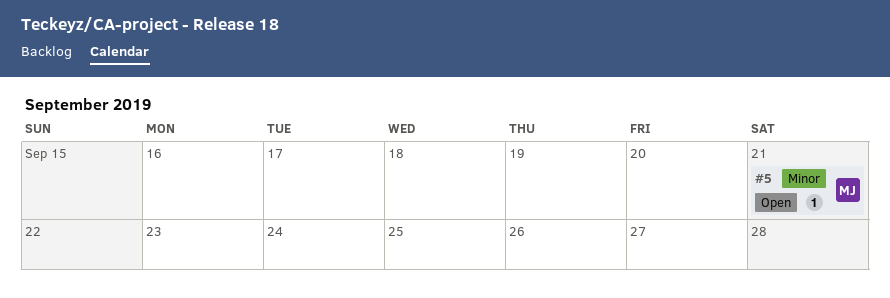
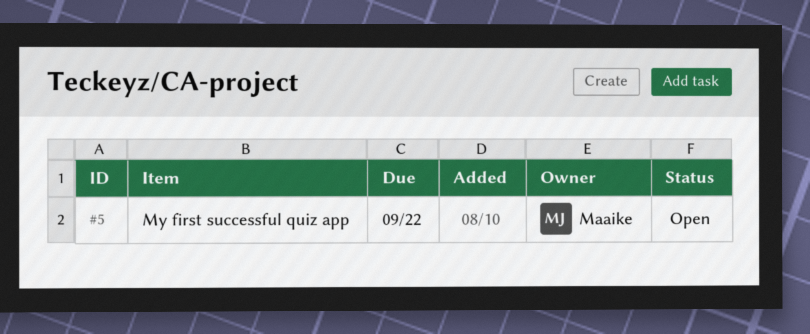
#5, due: Sep 21 -> Sep 22

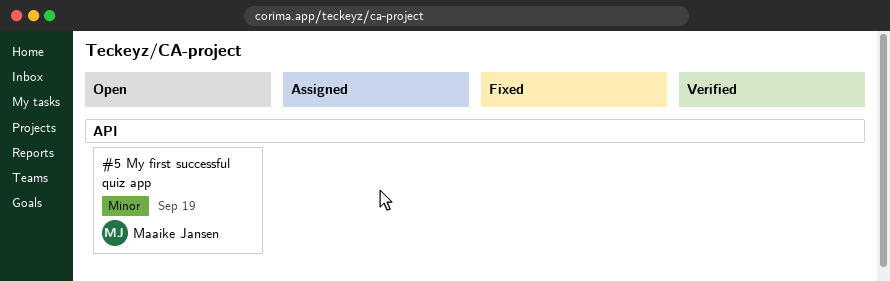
#5, due: Sep 22 -> Sep 19

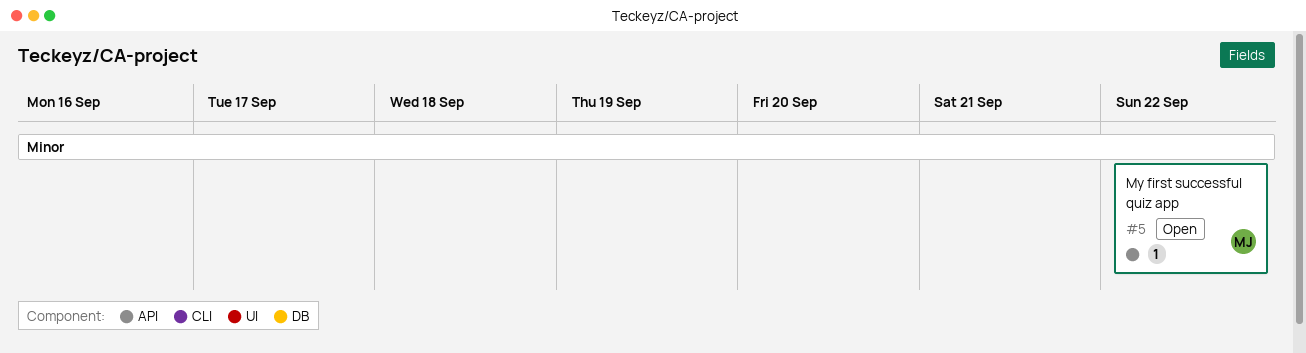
#5, due: Sep 19 -> Sep 22

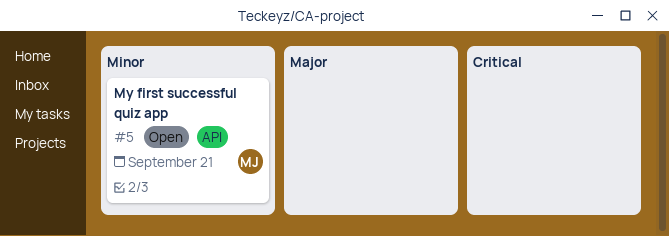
#5, due: Sep 22 -> Sep 21

